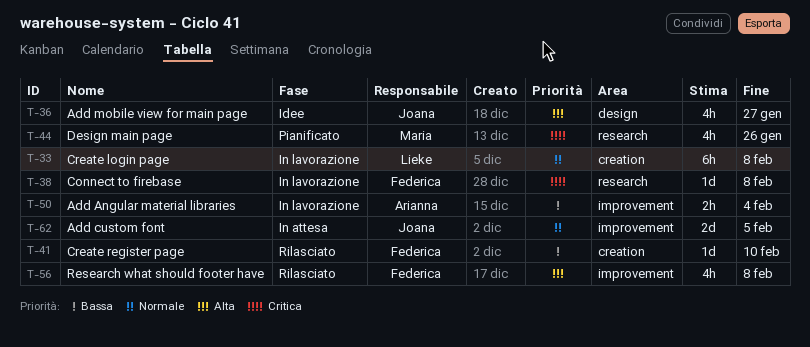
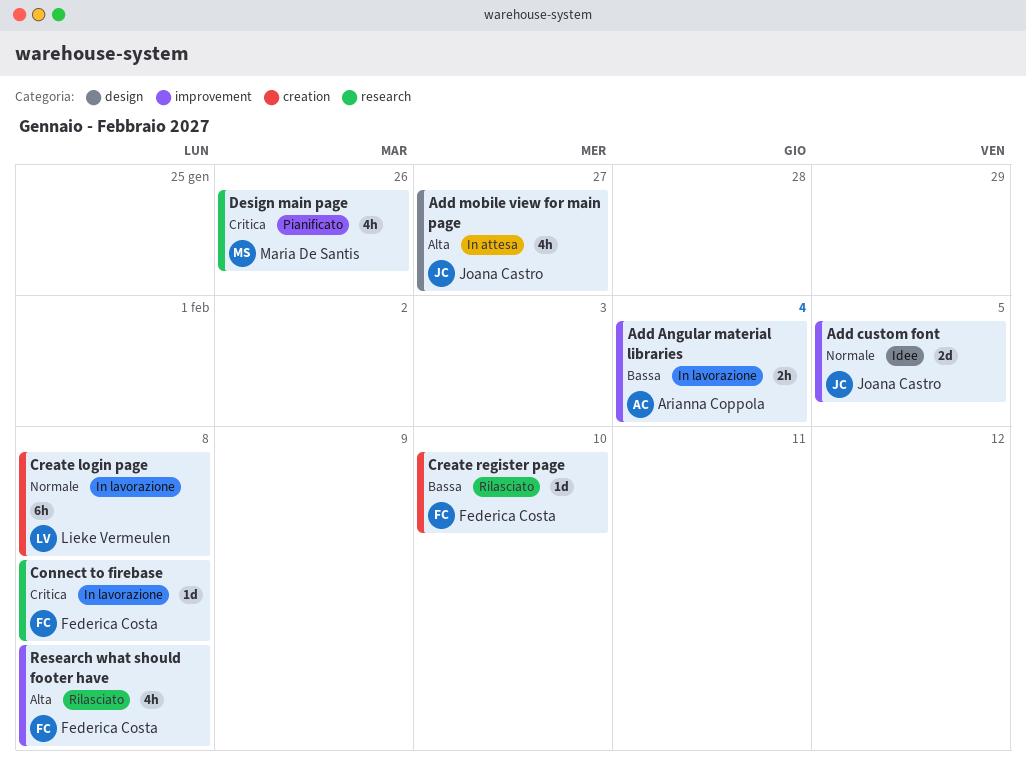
Add custom font, status: In attesa -> Idee
Add mobile view for main page, status: Idee -> In attesa

